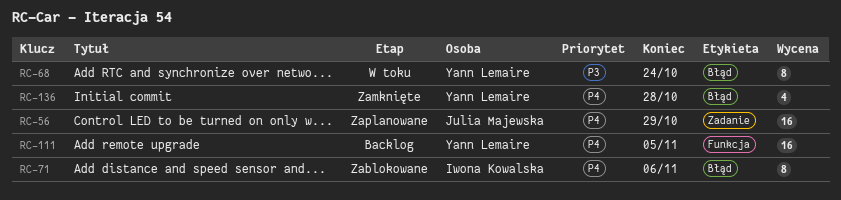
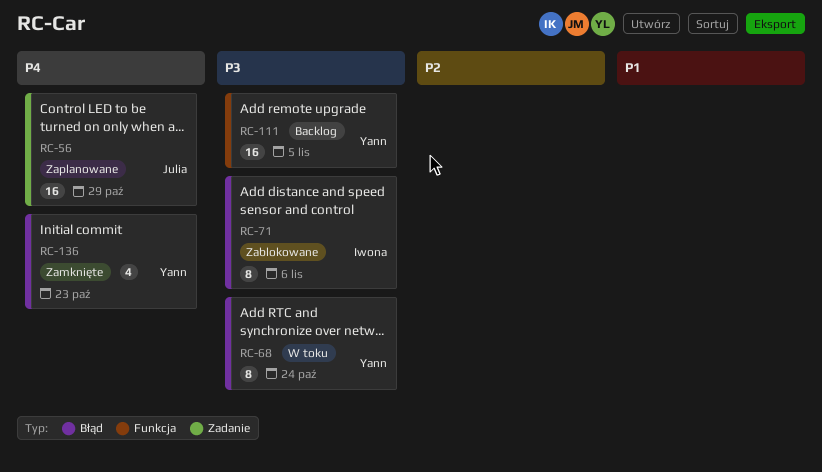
RC-71, priority: P4 -> P3
RC-111, priority: P4 -> P3
RC-136, due: Oct 28 -> Oct 23

